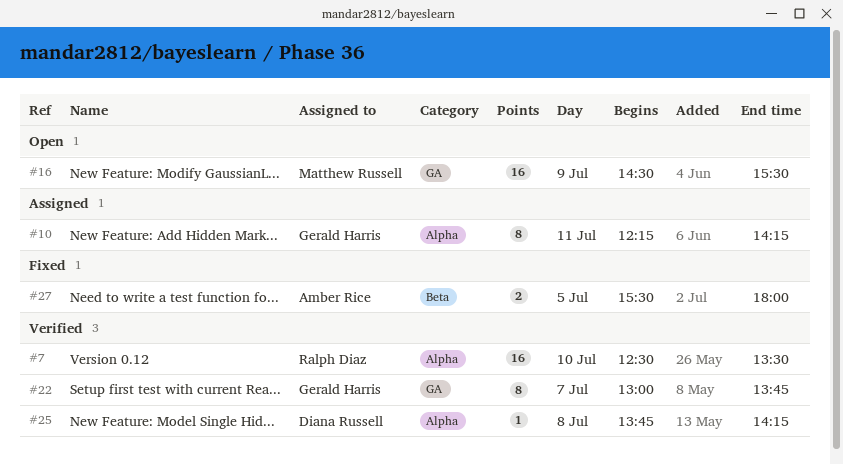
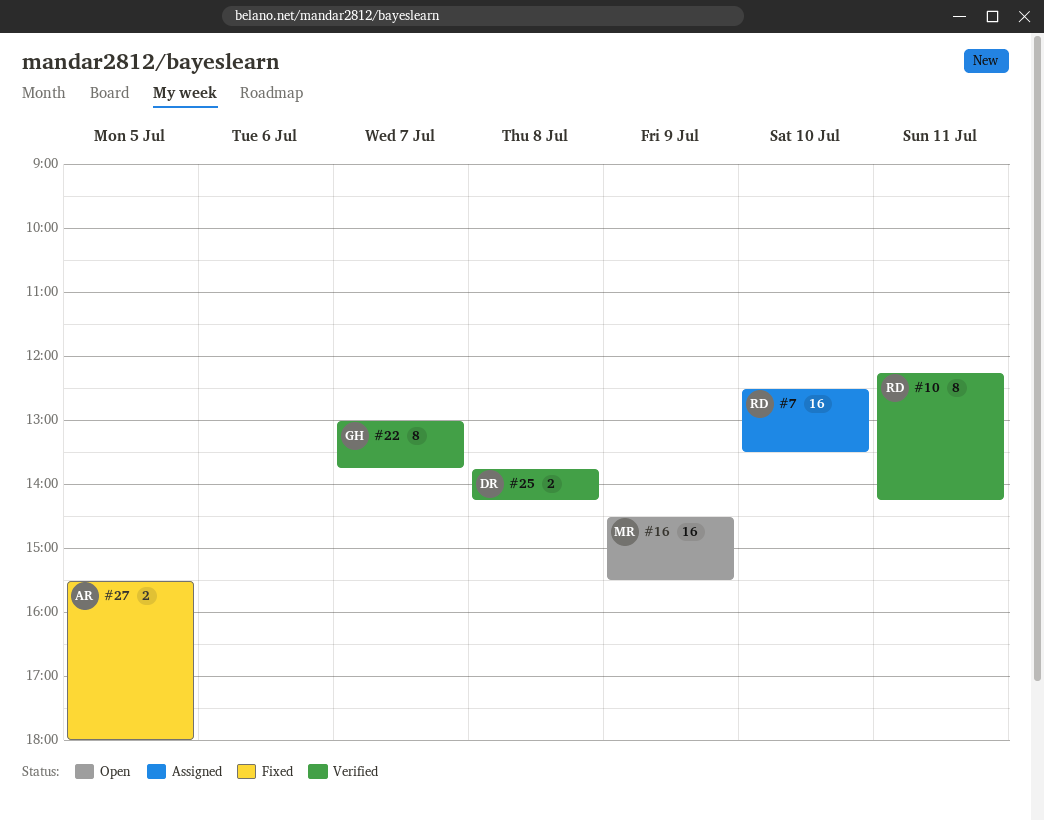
#7, status: Verified -> Assigned
#10, status: Assigned -> Verified
#10, owner: Gerald Harris -> Ralph Diaz
#25, estimate: 1 -> 2

